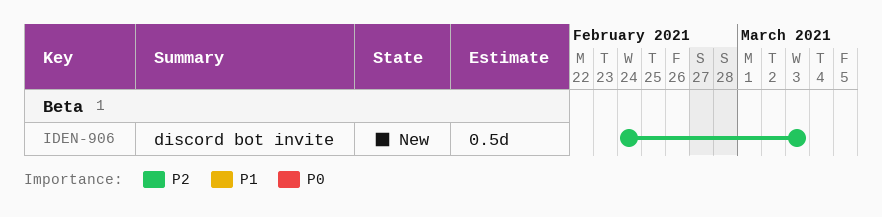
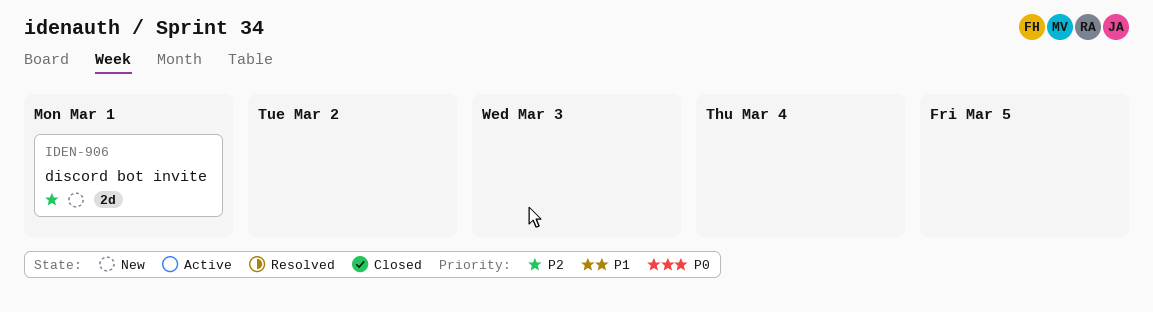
IDEN-906, estimate: 0.5d -> 2d
IDEN-906, due: Mar 3 -> Mar 1

